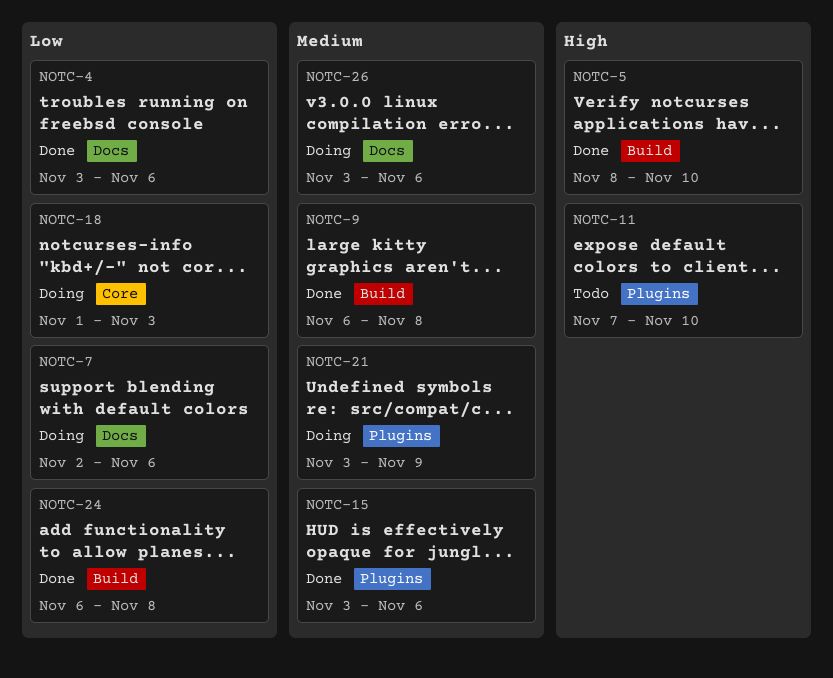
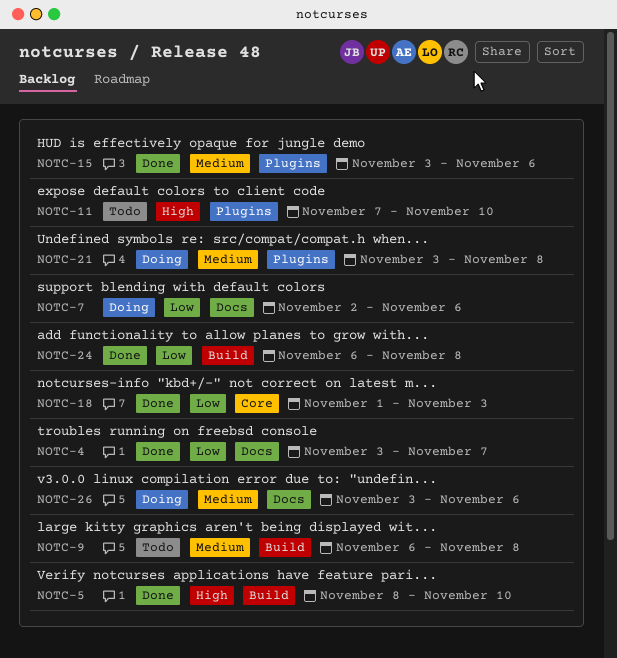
NOTC-4, due: Nov 6 -> Nov 7
NOTC-9, status: Done -> Todo
NOTC-18, status: Doing -> Done
NOTC-21, due: Nov 9 -> Nov 8

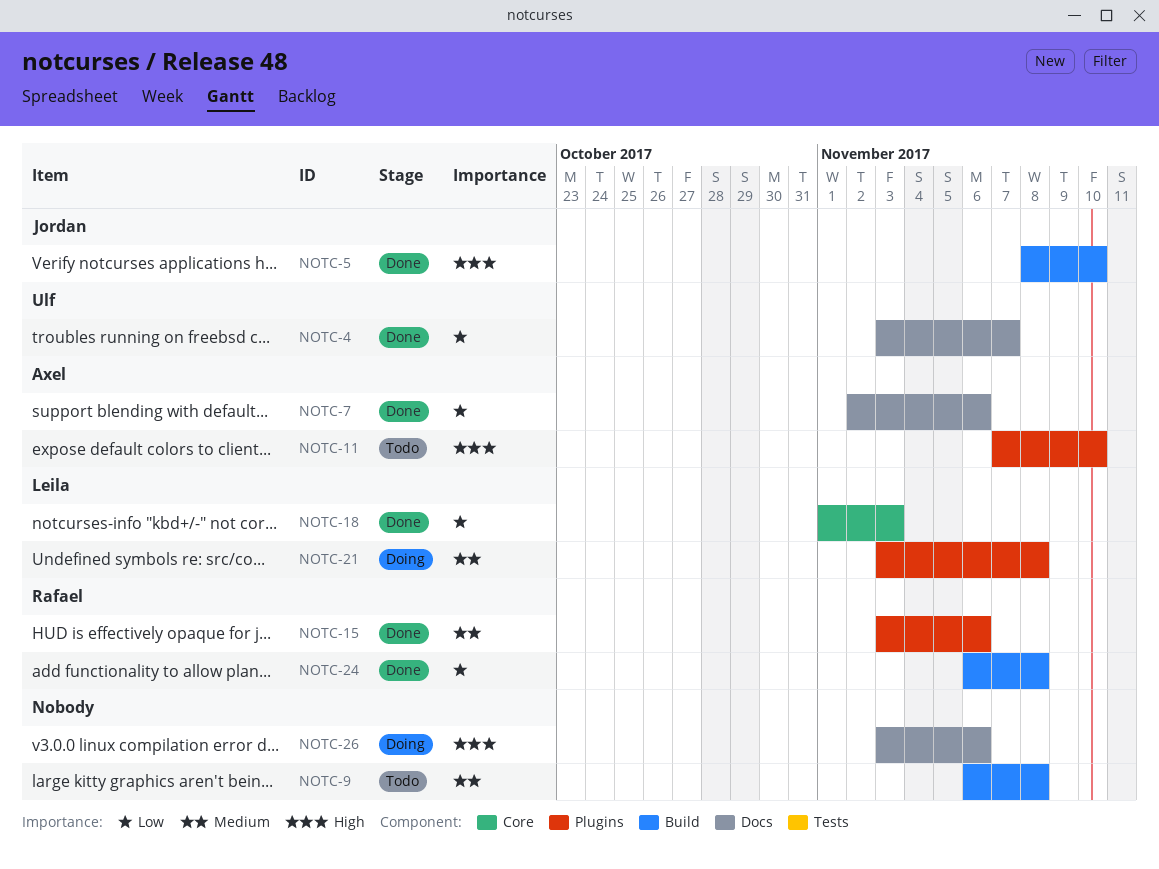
NOTC-7, status: Doing -> Done
NOTC-26, priority: Medium -> High

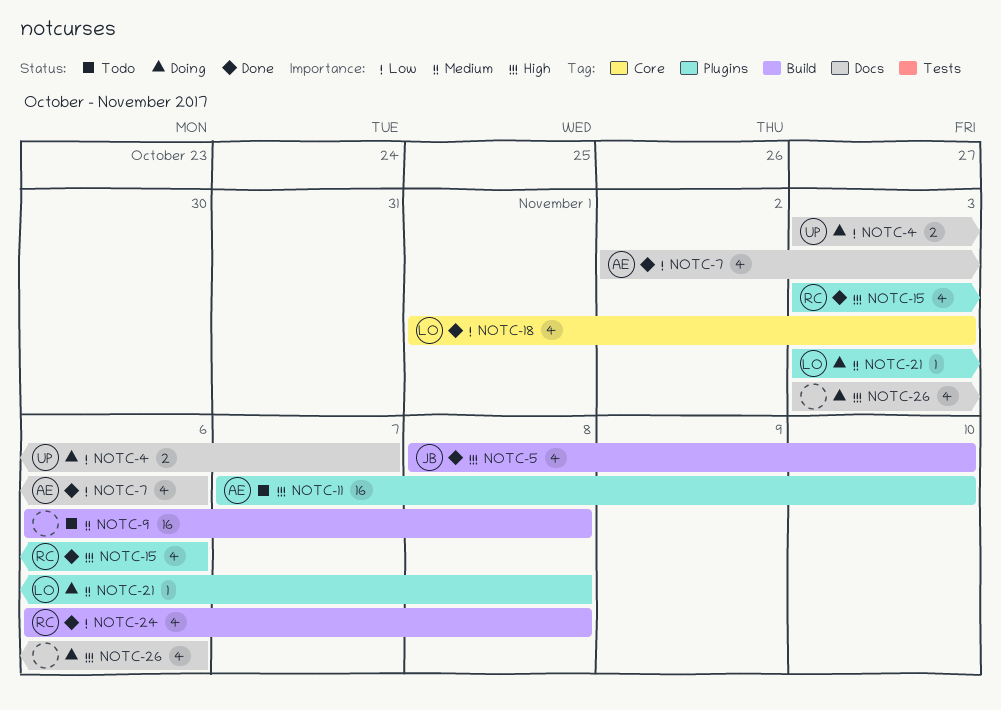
NOTC-4, status: Done -> Doing
NOTC-15, priority: Medium -> High

